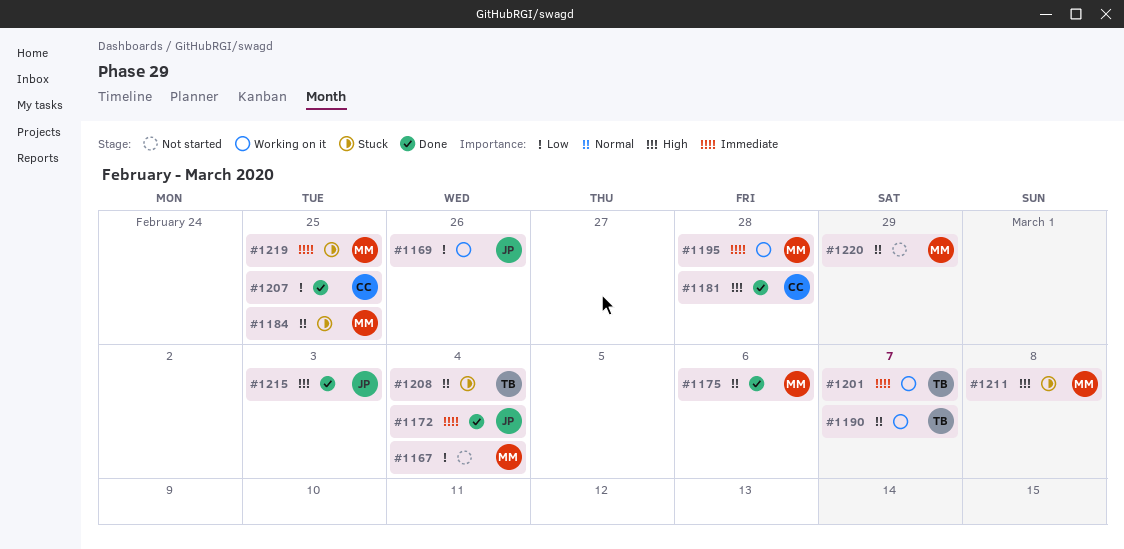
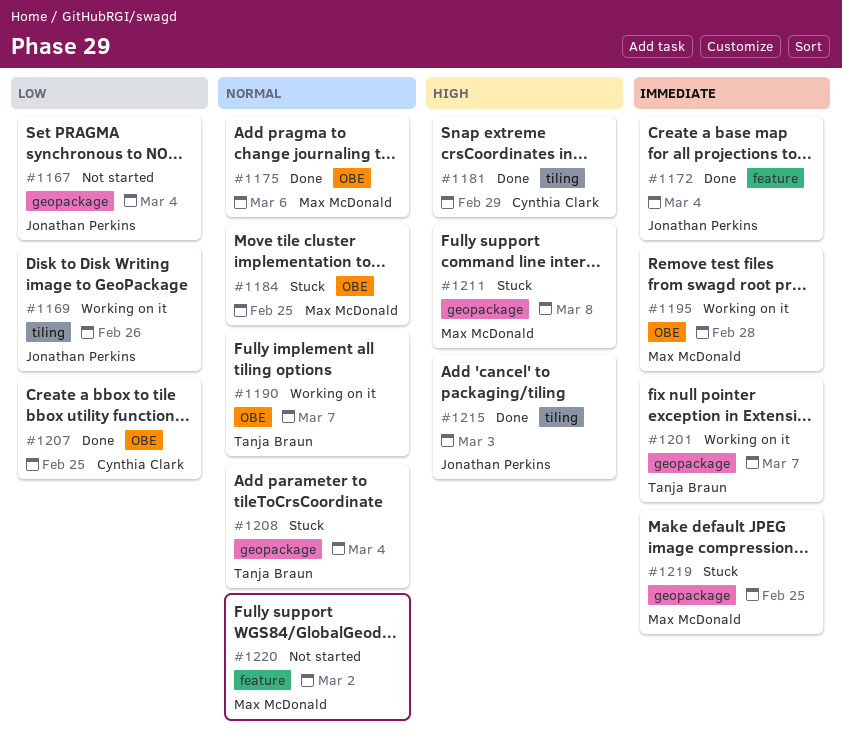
#1167, owner: Max McDonald -> Jonathan Perkins
#1181, due: Feb 28 -> Feb 29
#1220, due: Feb 29 -> Mar 2

